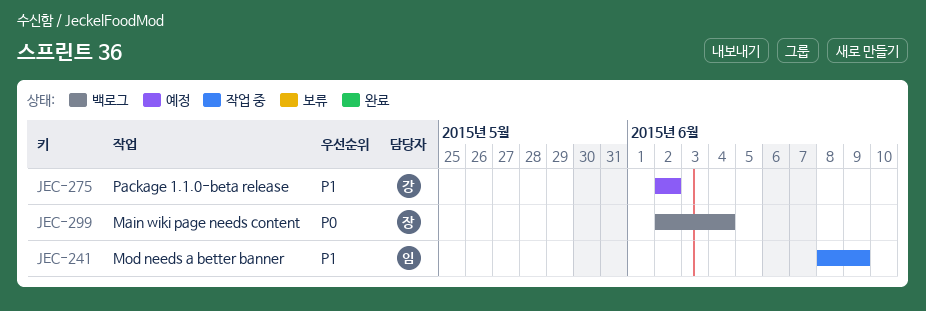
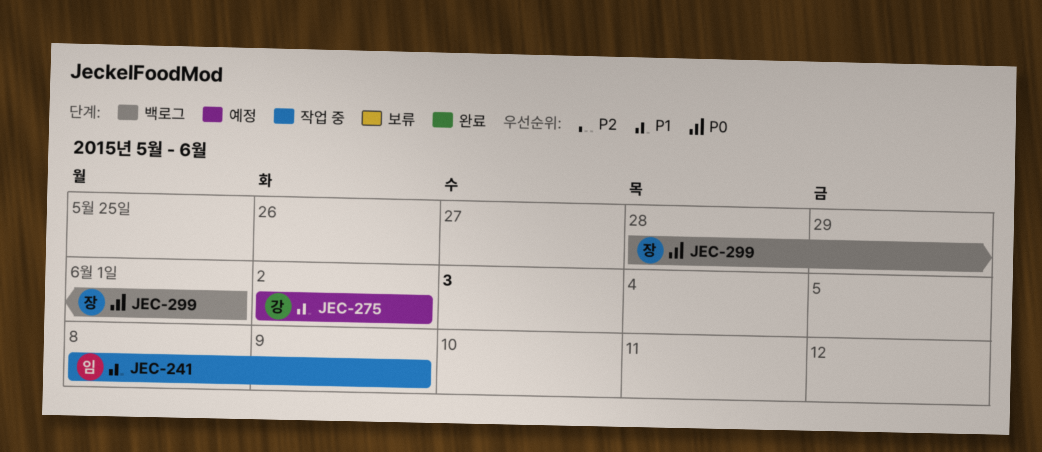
JEC-299, start: Jun 2 -> May 28
JEC-299, due: Jun 4 -> Jun 1

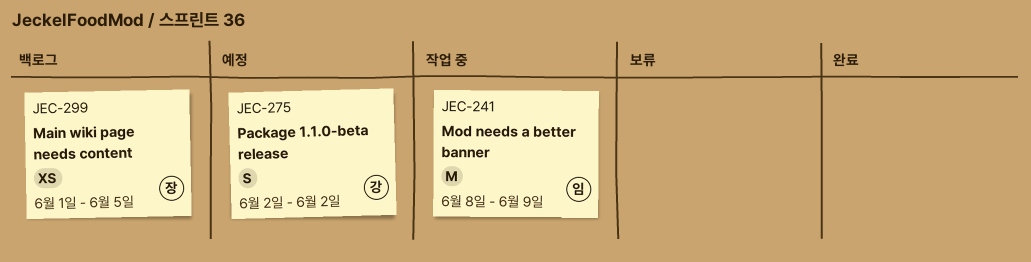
JEC-299, start: May 28 -> Jun 1
JEC-299, due: Jun 1 -> Jun 5

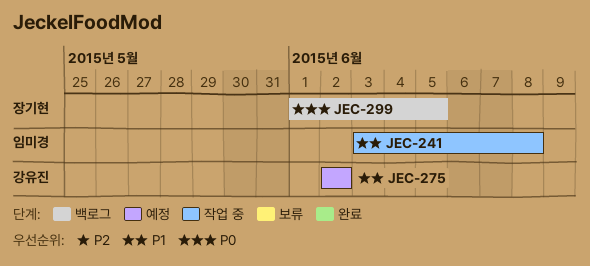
JEC-241, start: Jun 8 -> Jun 3
JEC-241, due: Jun 9 -> Jun 8

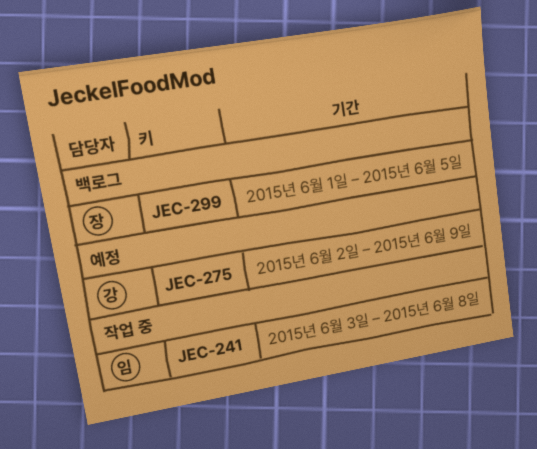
JEC-275, due: Jun 2 -> Jun 9

